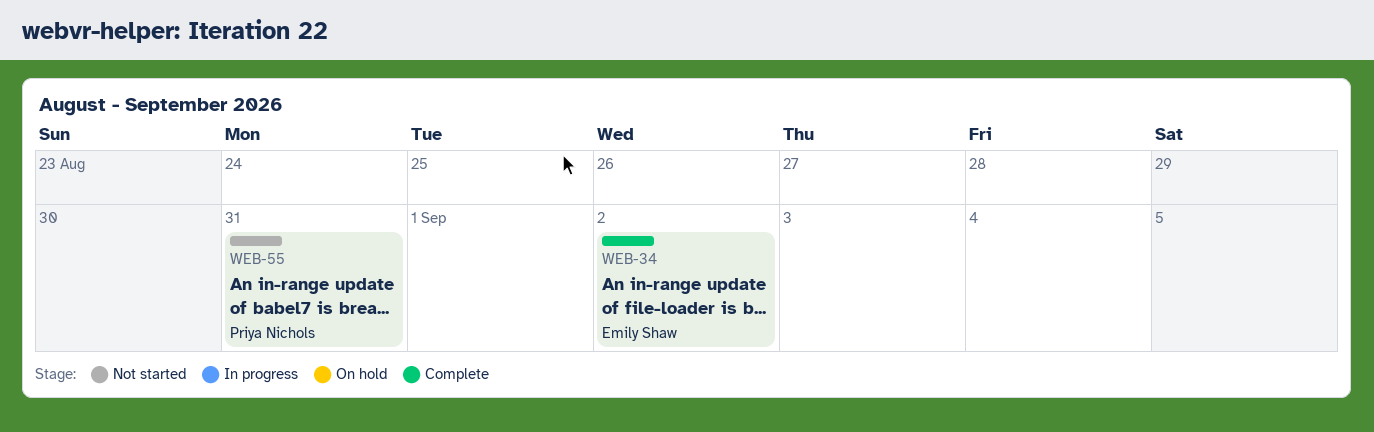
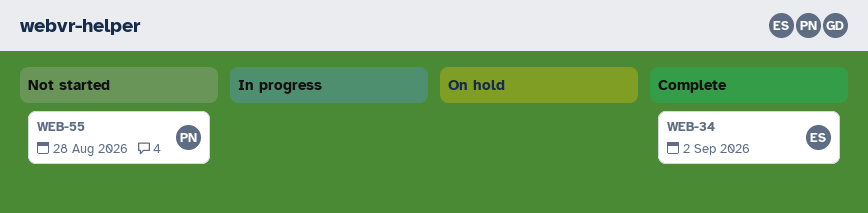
WEB-55, due: Aug 31 -> Aug 28

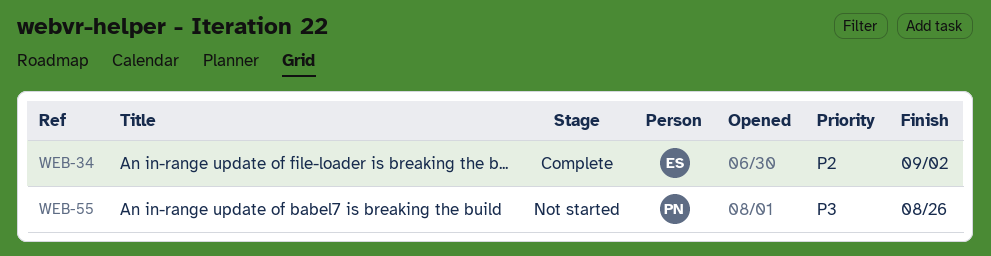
WEB-55, due: Aug 28 -> Aug 26

